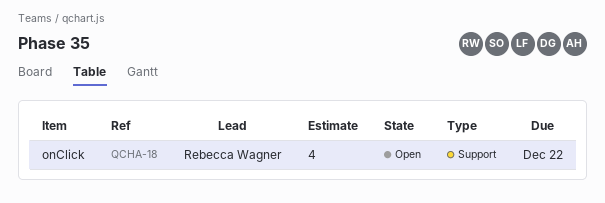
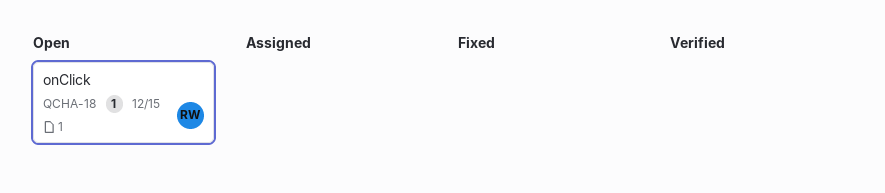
QCHA-18, estimate: 4 -> 1
QCHA-18, due: Dec 22 -> Dec 15

